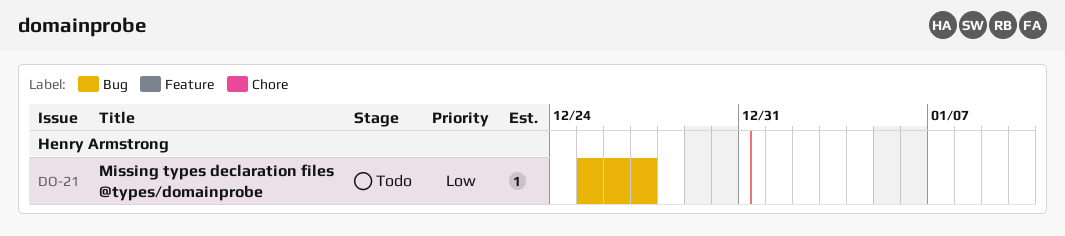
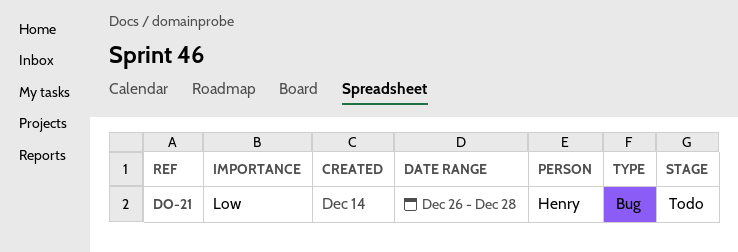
DO-21, start: Dec 25 -> Dec 26
DO-21, due: Dec 27 -> Dec 28

